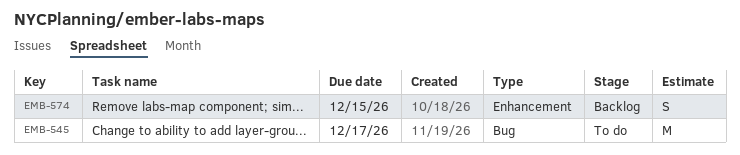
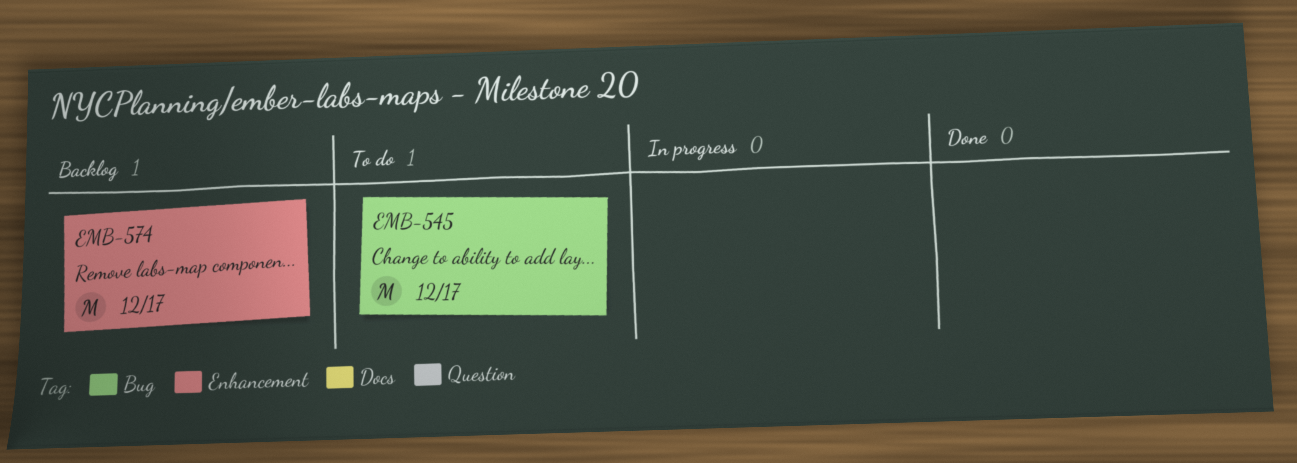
EMB-574, estimate: S -> M
EMB-574, due: Dec 15 -> Dec 17

